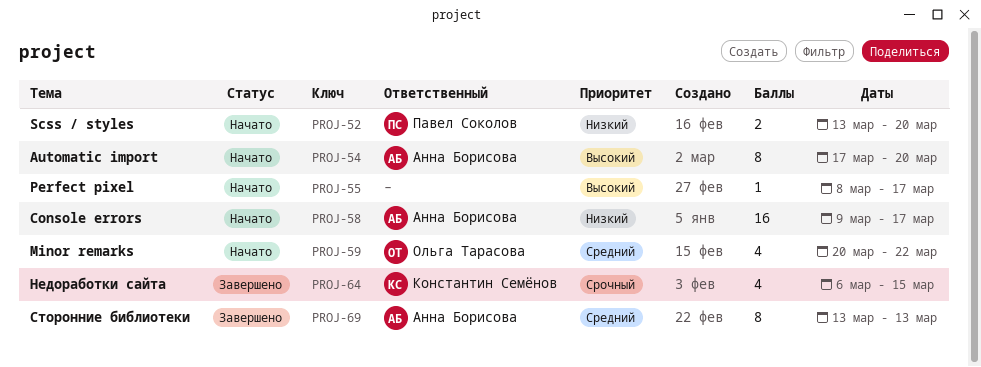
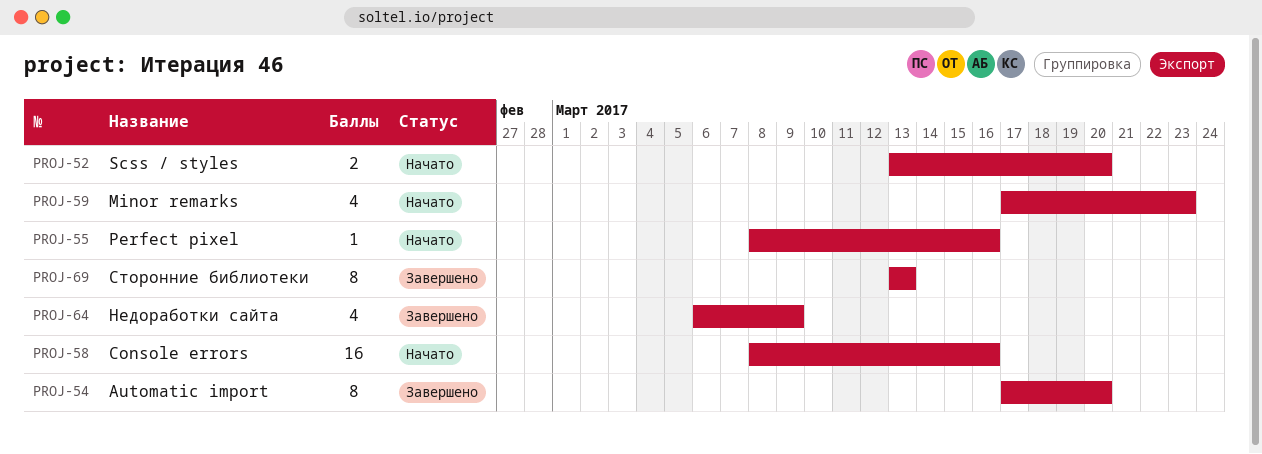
PROJ-54, status: Начато -> Завершено
PROJ-55, due: Mar 17 -> Mar 16
PROJ-58, start: Mar 9 -> Mar 8
PROJ-58, due: Mar 17 -> Mar 16
PROJ-59, start: Mar 20 -> Mar 17
PROJ-59, due: Mar 22 -> Mar 23
PROJ-64, due: Mar 15 -> Mar 9

